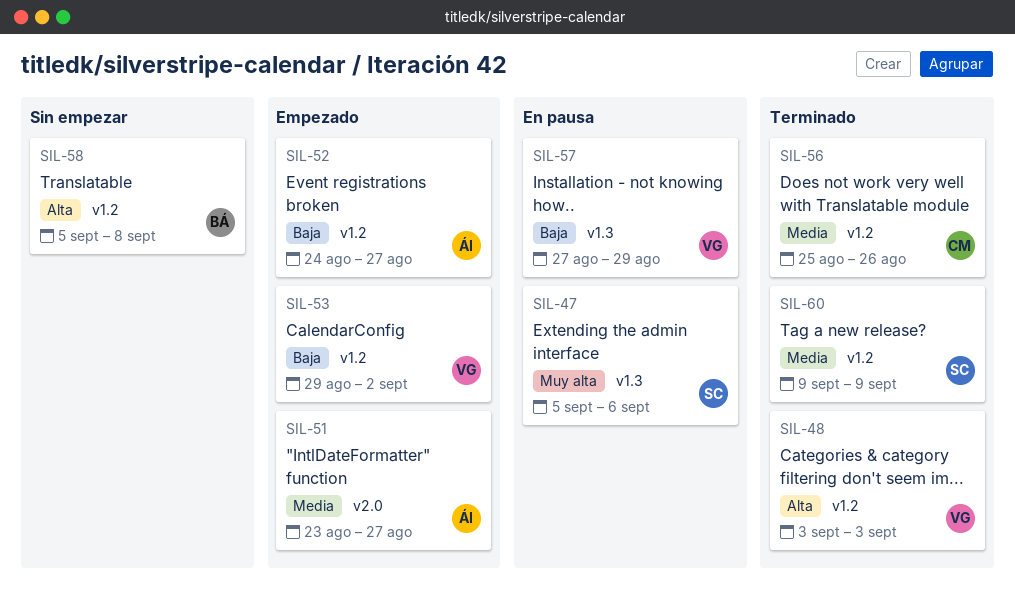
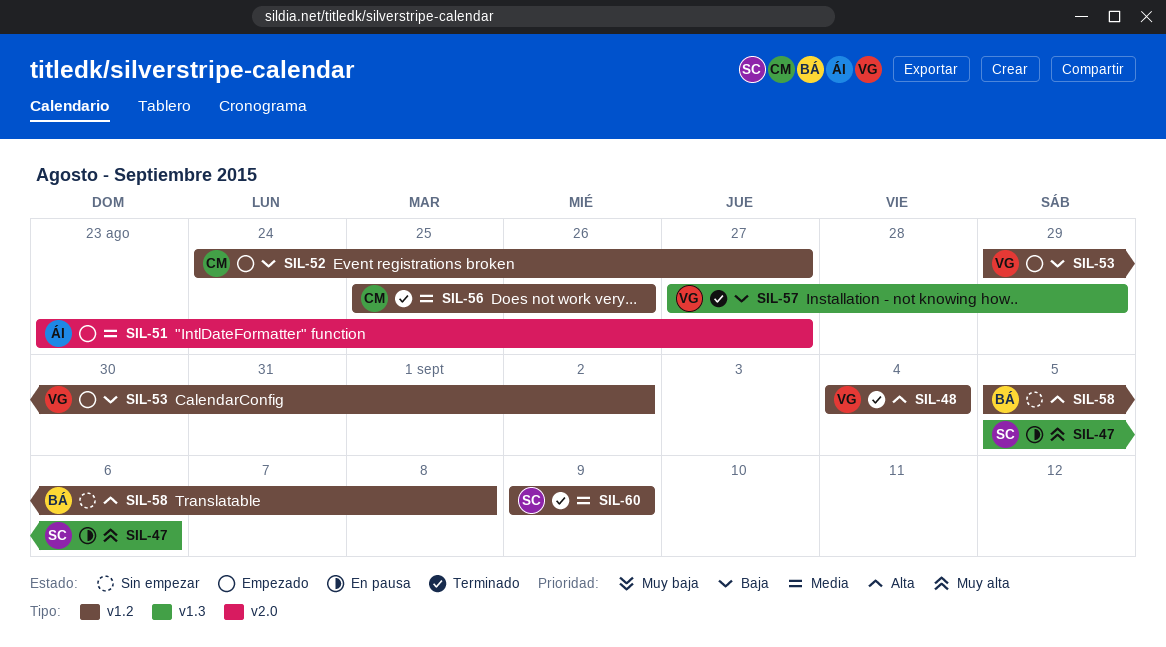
SIL-48, start: Sep 3 -> Sep 4
SIL-48, due: Sep 3 -> Sep 4
SIL-52, owner: ÁI -> CM
SIL-57, status: En pausa -> Terminado

